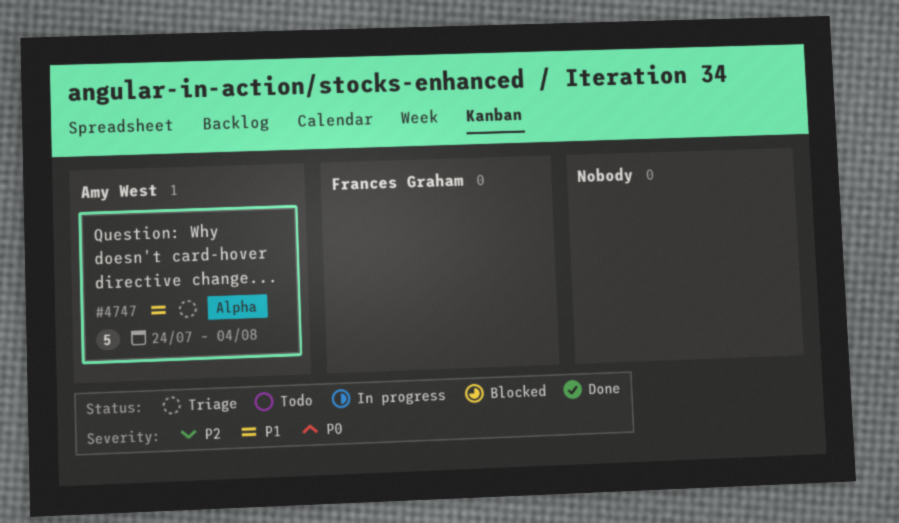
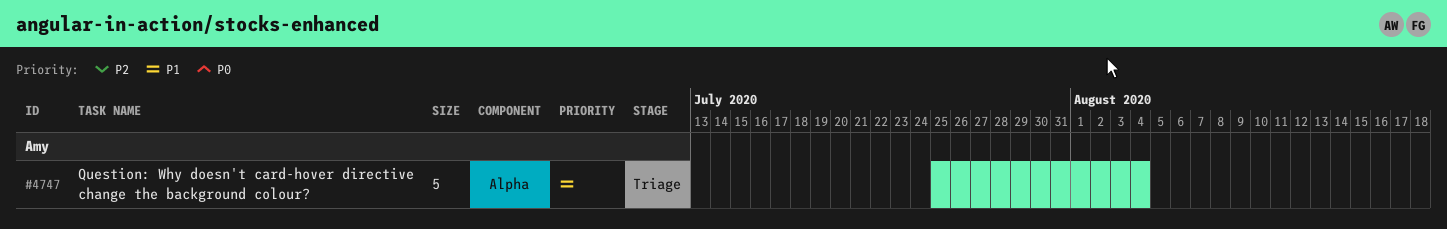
#4747, start: Jul 24 -> Jul 25

